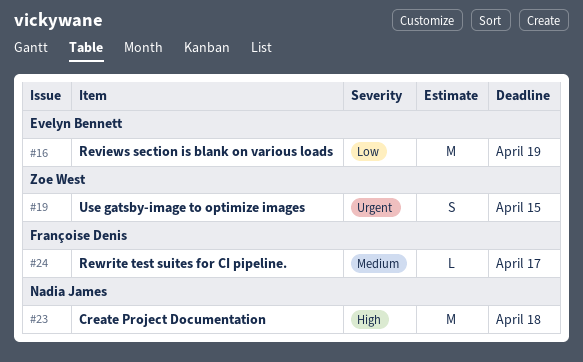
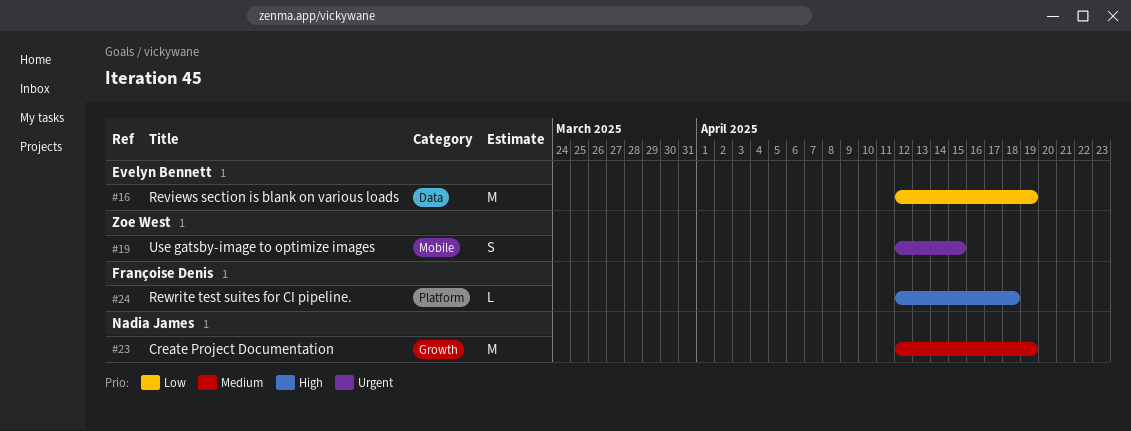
#23, priority: High -> Medium
#23, due: Apr 18 -> Apr 19
#24, priority: Medium -> High
#24, due: Apr 17 -> Apr 18

